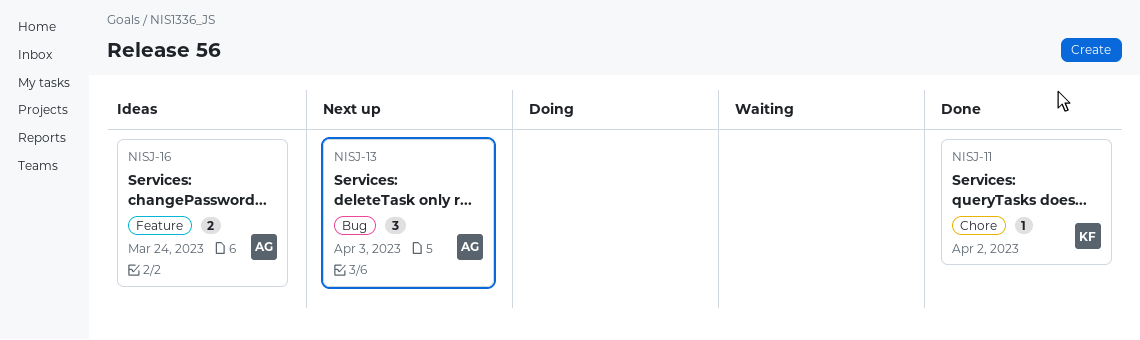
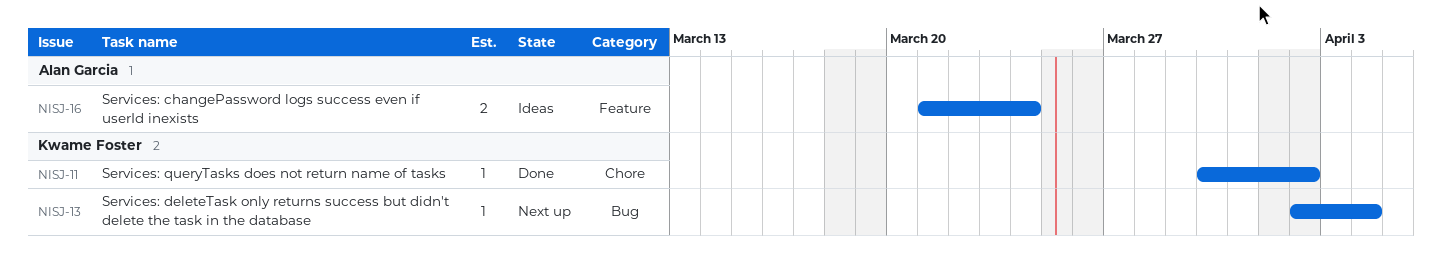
NISJ-13, owner: Alan Garcia -> Kwame Foster
NISJ-13, estimate: 3 -> 1
NISJ-13, due: Apr 3 -> Apr 4

